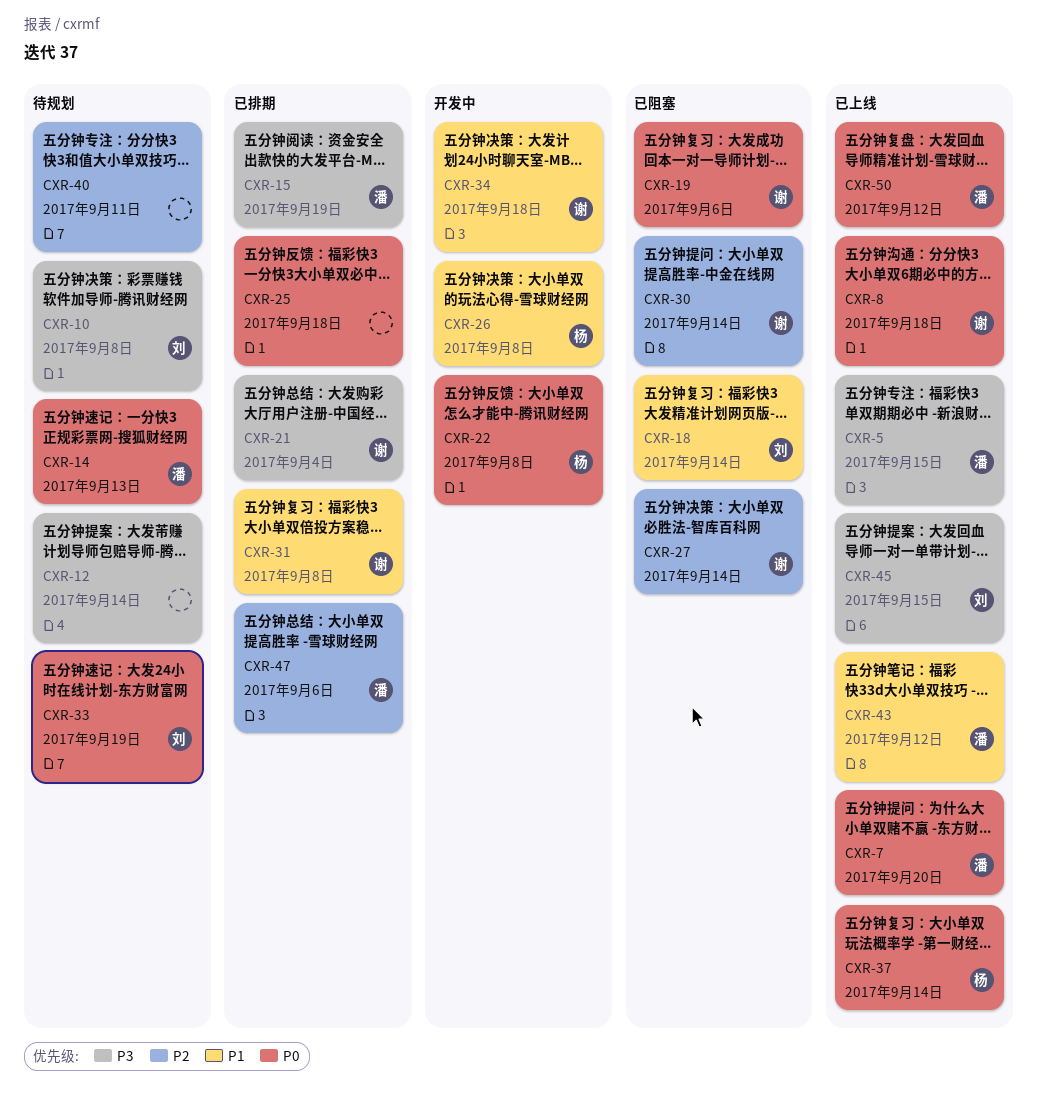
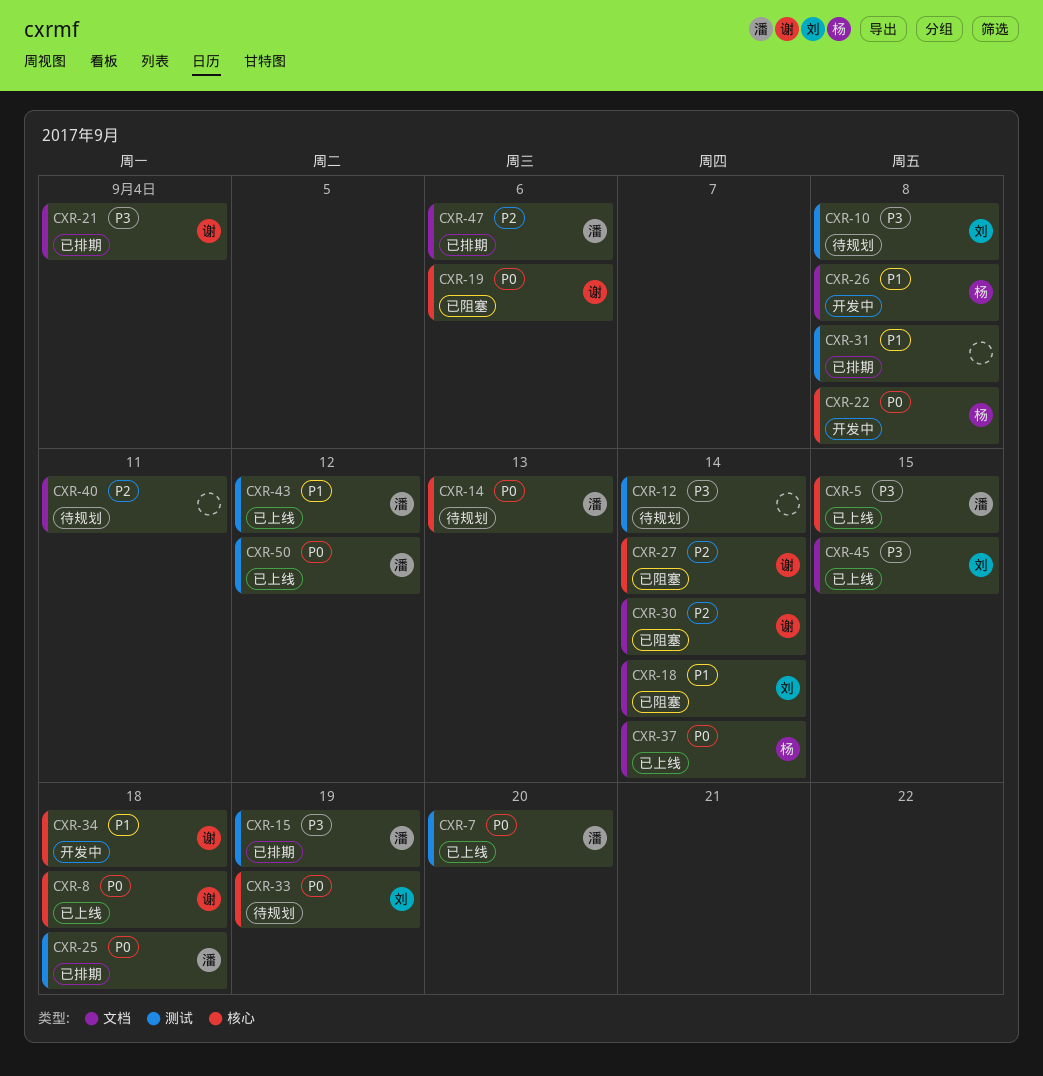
CXR-25, owner: none -> 潘
CXR-31, owner: 谢 -> none

